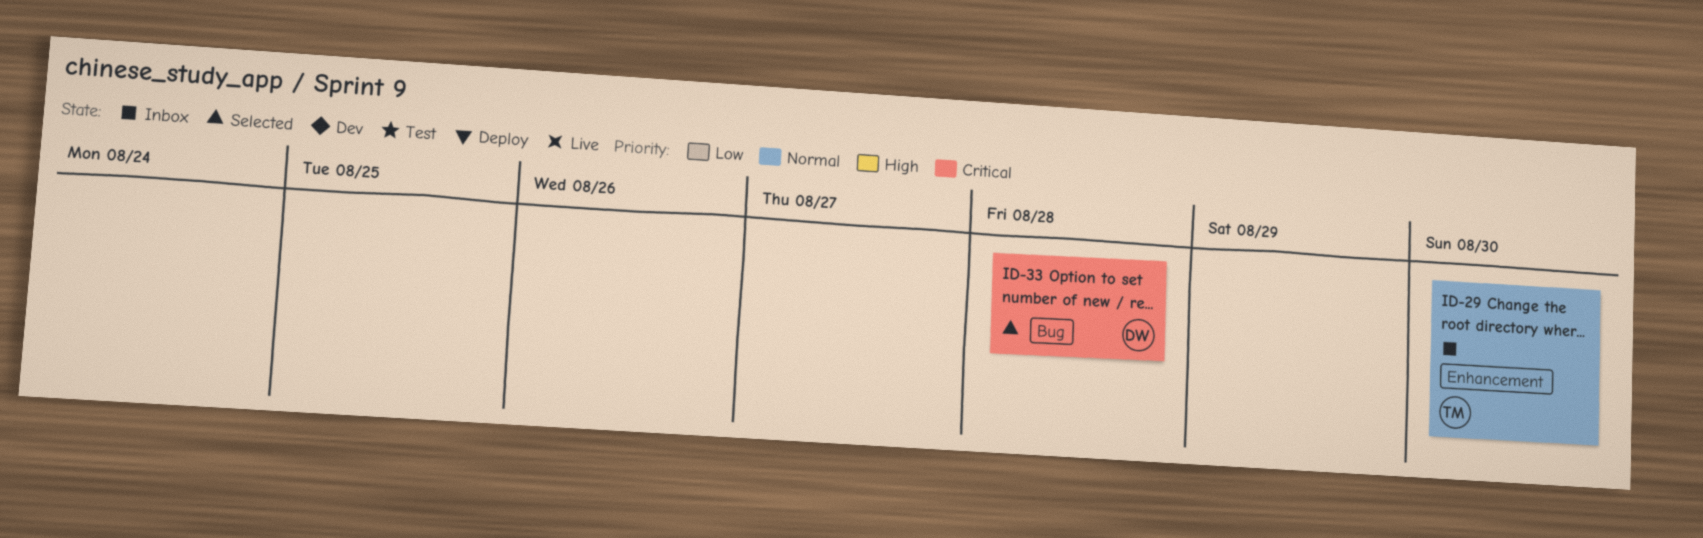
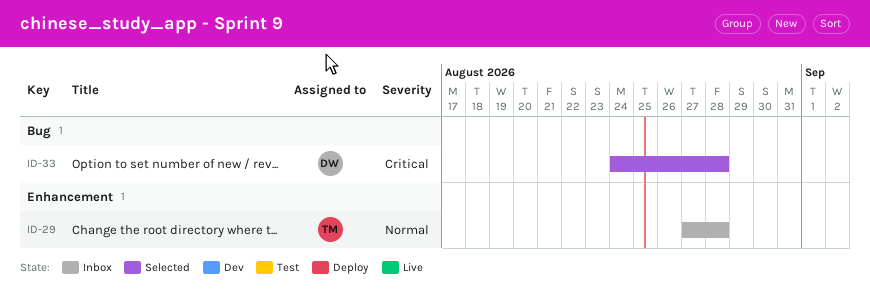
ID-29, due: Aug 30 -> Aug 28

